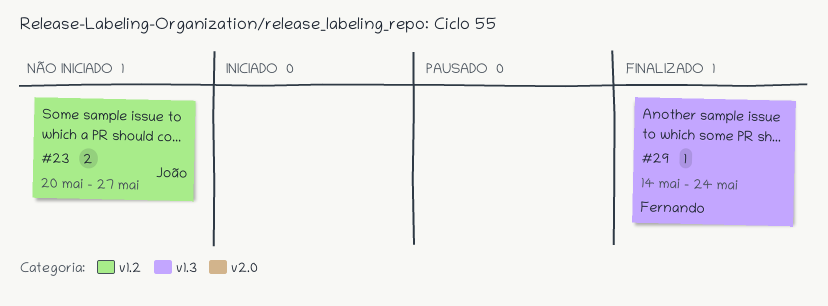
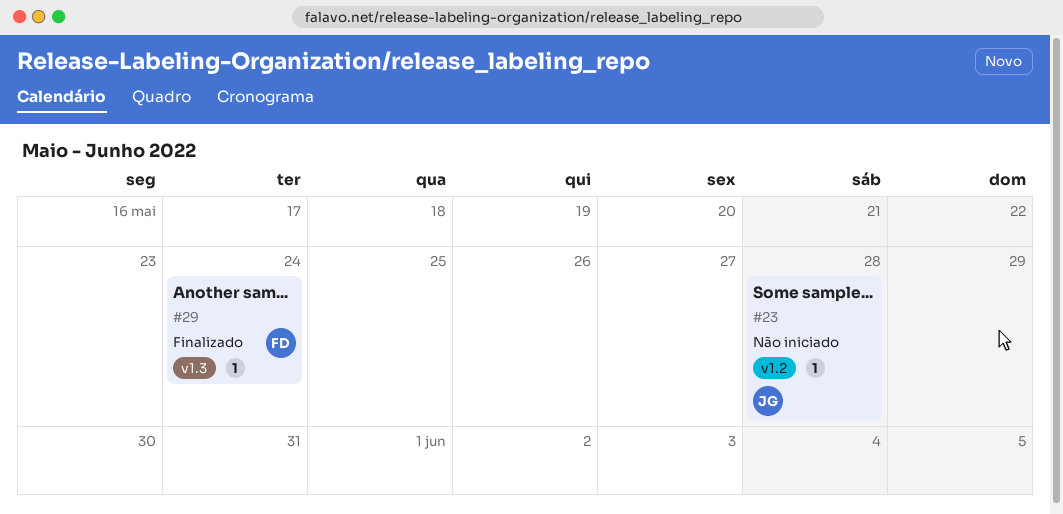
#23, estimate: 2 -> 1
#23, due: May 27 -> May 28

